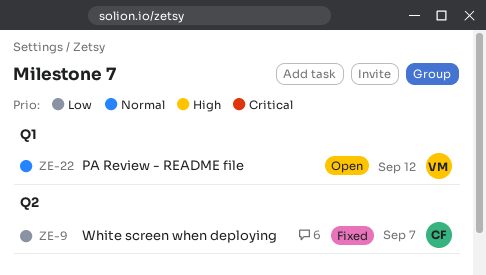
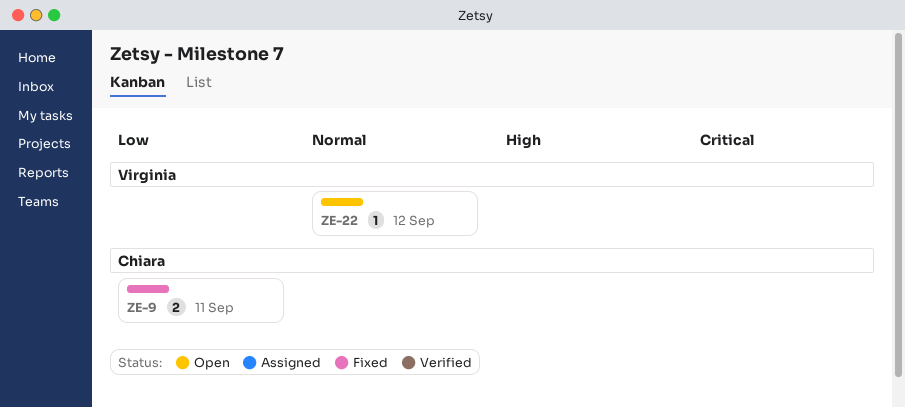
ZE-9, due: Sep 7 -> Sep 11

